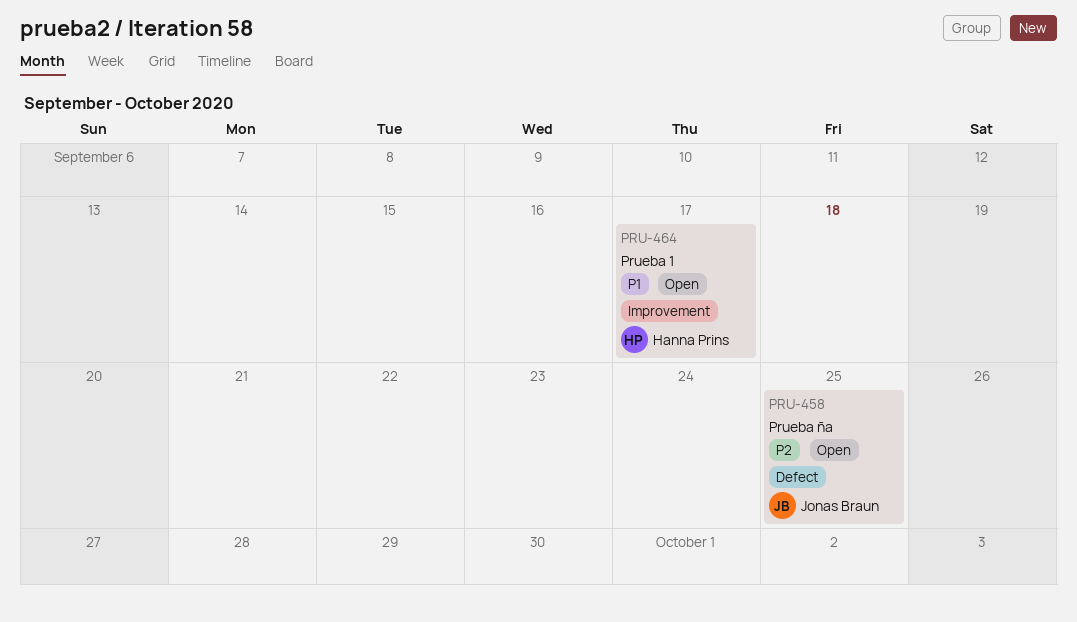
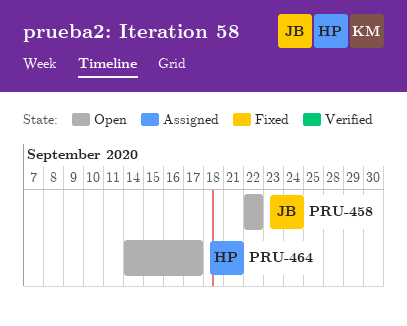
PRU-458, due: Sep 25 -> Sep 22

